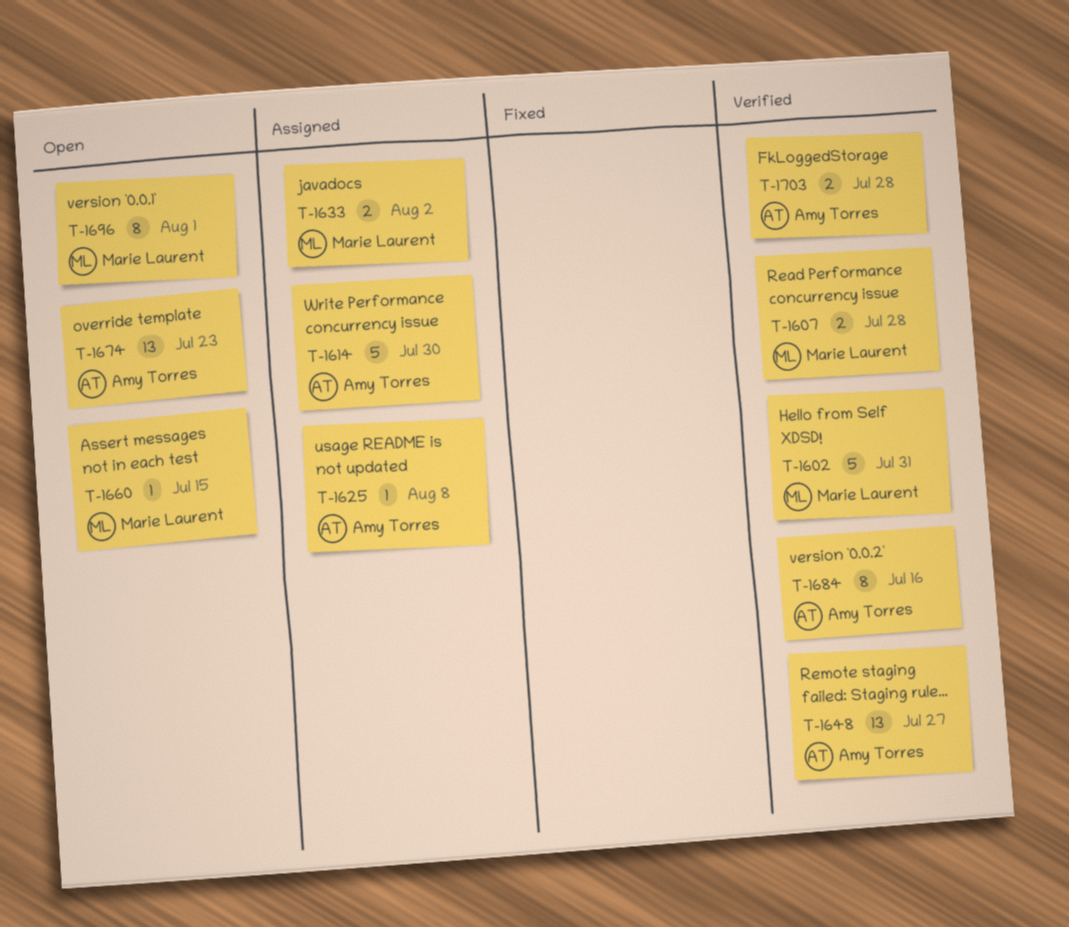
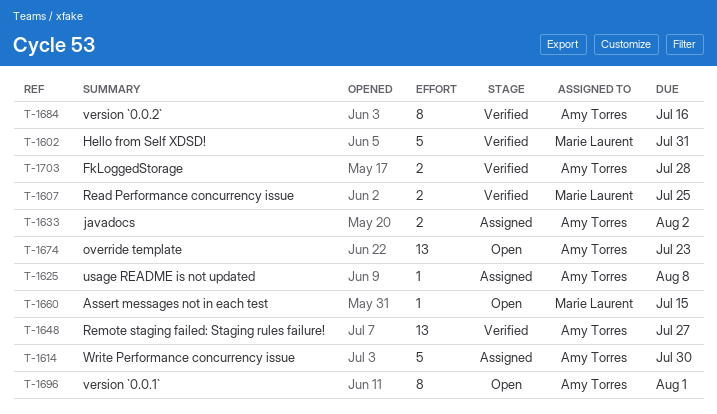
T-1607, due: Jul 28 -> Jul 25
T-1633, owner: Marie Laurent -> Amy Torres
T-1696, owner: Marie Laurent -> Amy Torres

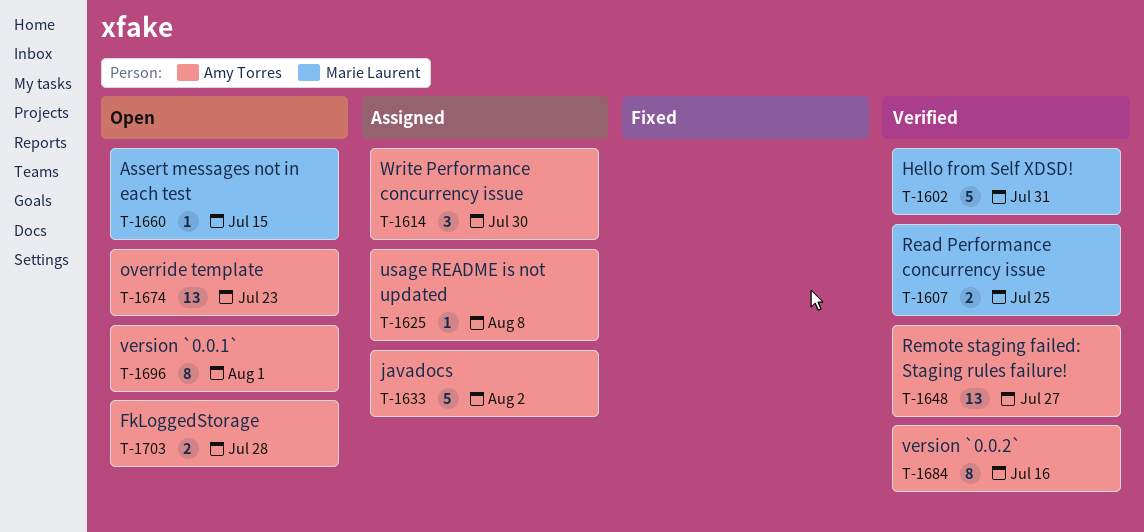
T-1614, estimate: 5 -> 3
T-1633, estimate: 2 -> 5
T-1703, status: Verified -> Open

